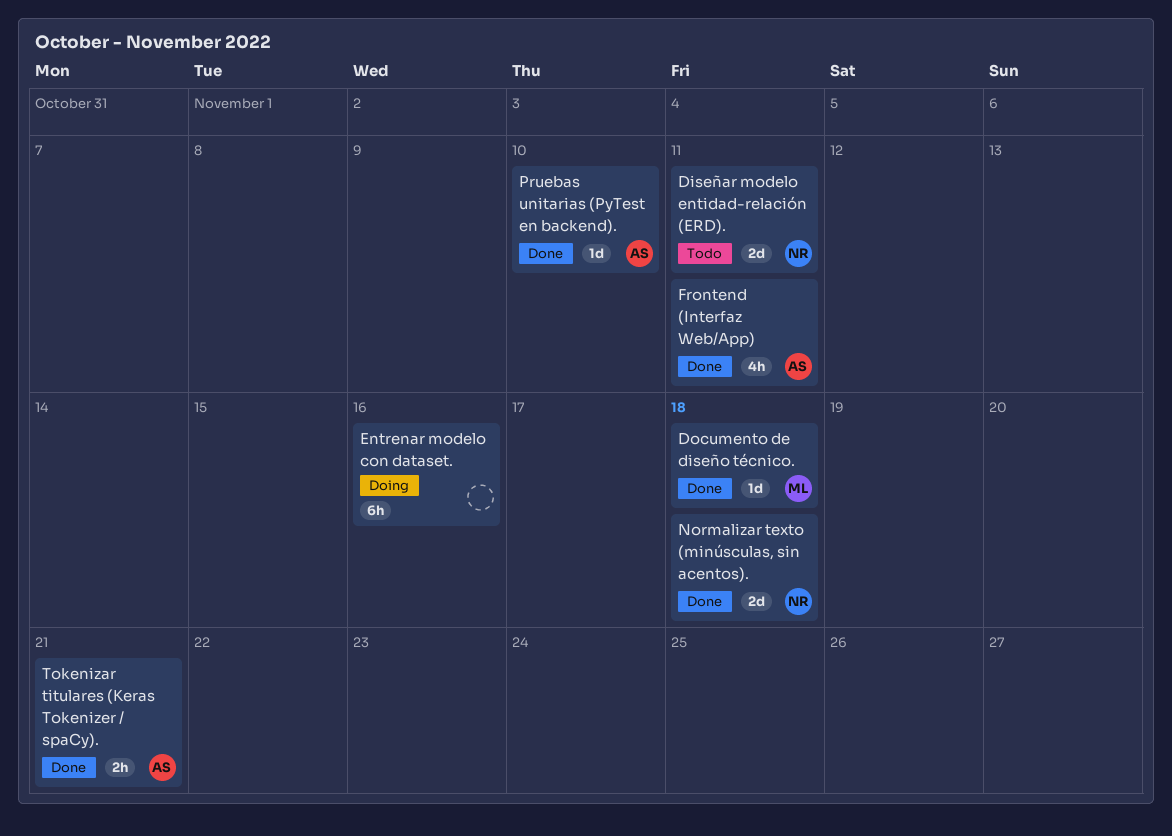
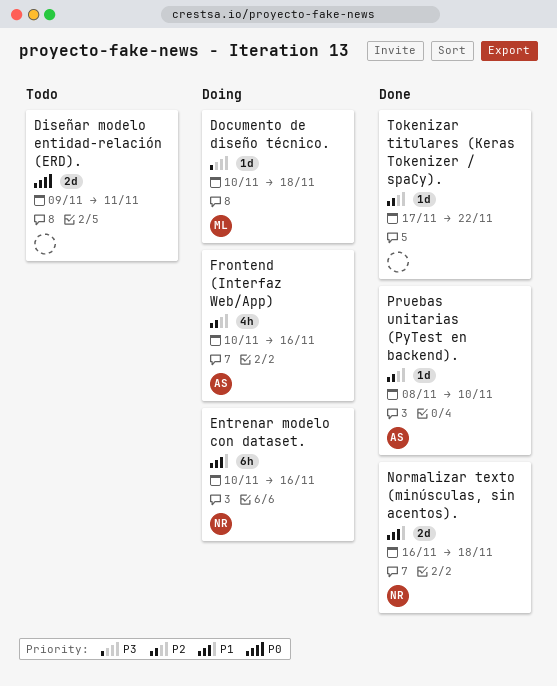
Diseñar modelo entidad-relación (ERD)., owner: NR -> none
Documento de diseño técnico., status: Done -> Doing
Entrenar modelo con dataset., owner: none -> NR
Frontend (Interfaz Web/App), status: Done -> Doing
Frontend (Interfaz Web/App), due: Nov 11 -> Nov 16
Tokenizar titulares (Keras Tokenizer / spaCy)., owner: AS -> none
Tokenizar titulares (Keras Tokenizer / spaCy)., estimate: 2h -> 1d
Tokenizar titulares (Keras Tokenizer / spaCy)., due: Nov 21 -> Nov 22

